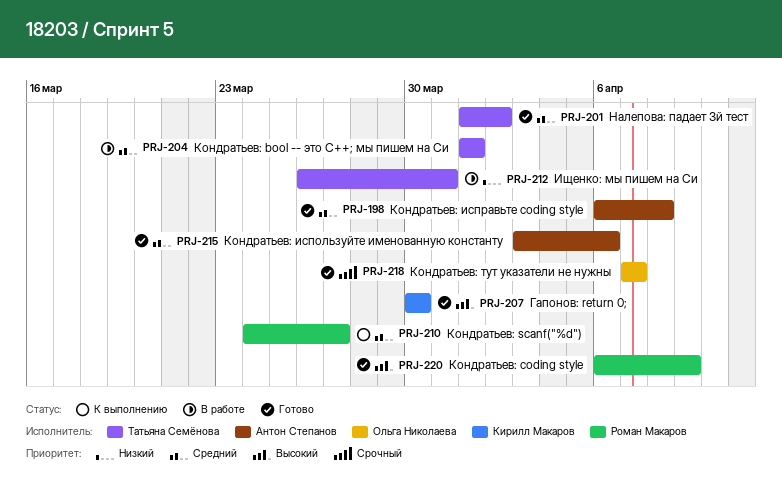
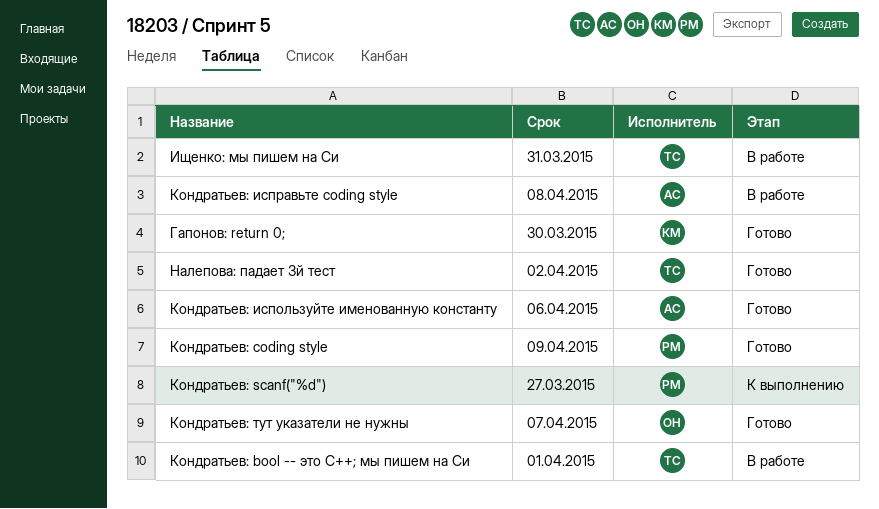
Кондратьев: исправьте coding style, status: Готово -> В работе

